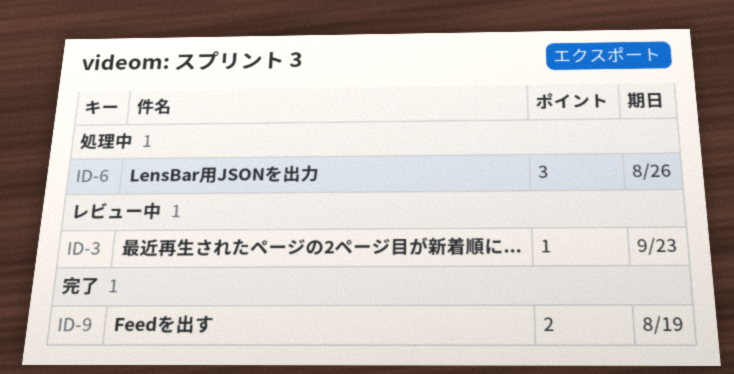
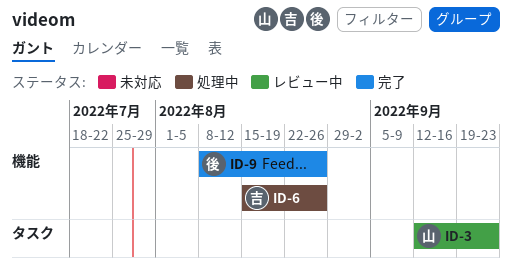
ID-9, due: Aug 19 -> Aug 26

